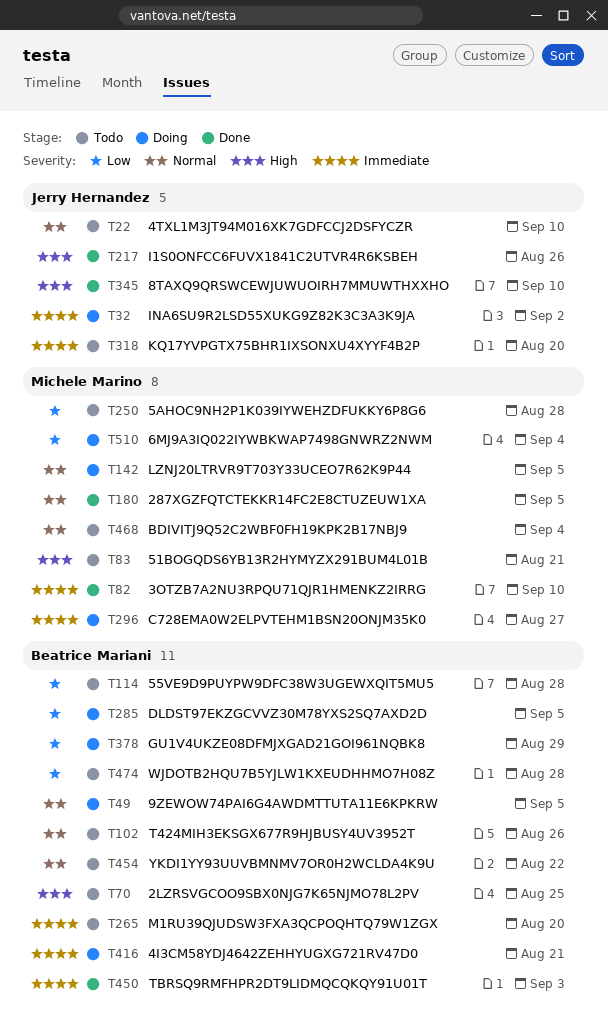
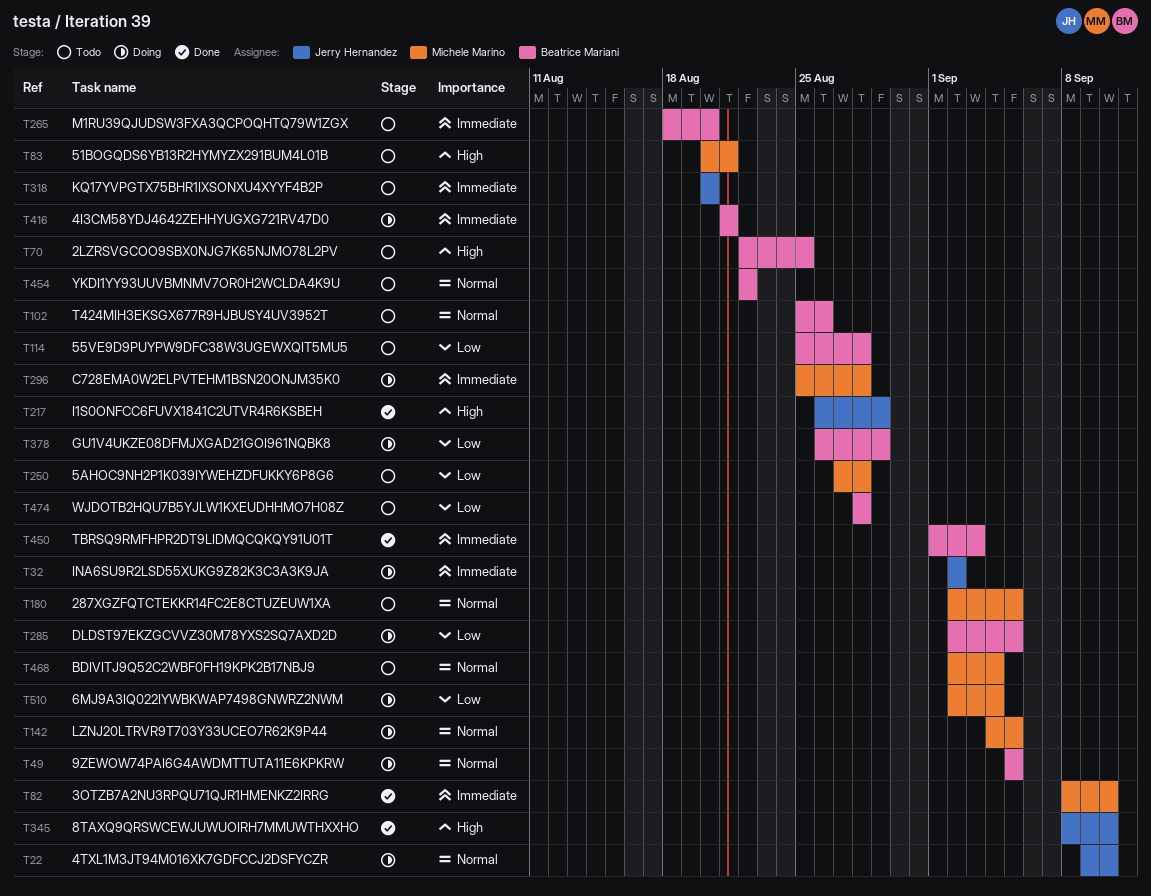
T22, status: Todo -> Doing
T180, status: Done -> Todo
T217, due: Aug 26 -> Aug 29
T296, due: Aug 27 -> Aug 28

